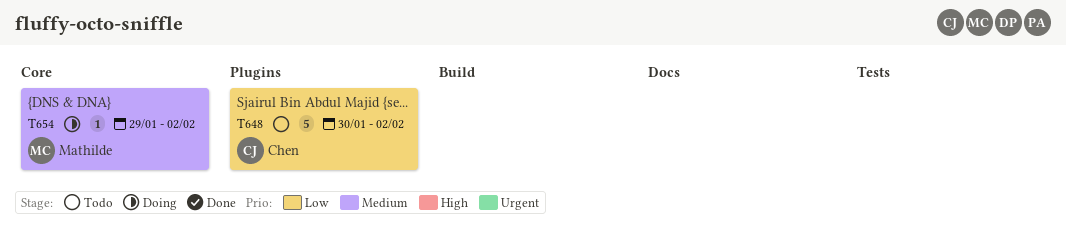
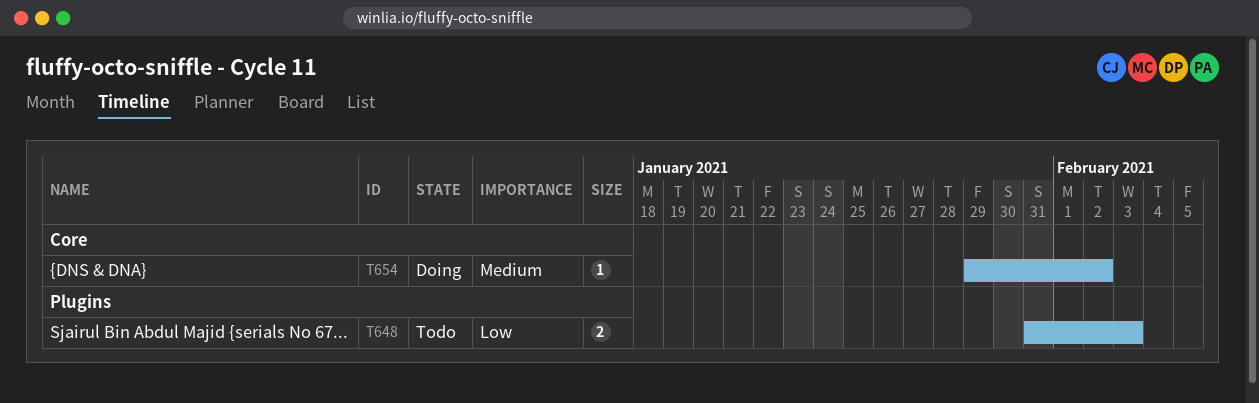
T648, estimate: 5 -> 2
T648, start: Jan 30 -> Jan 31
T648, due: Feb 2 -> Feb 3

